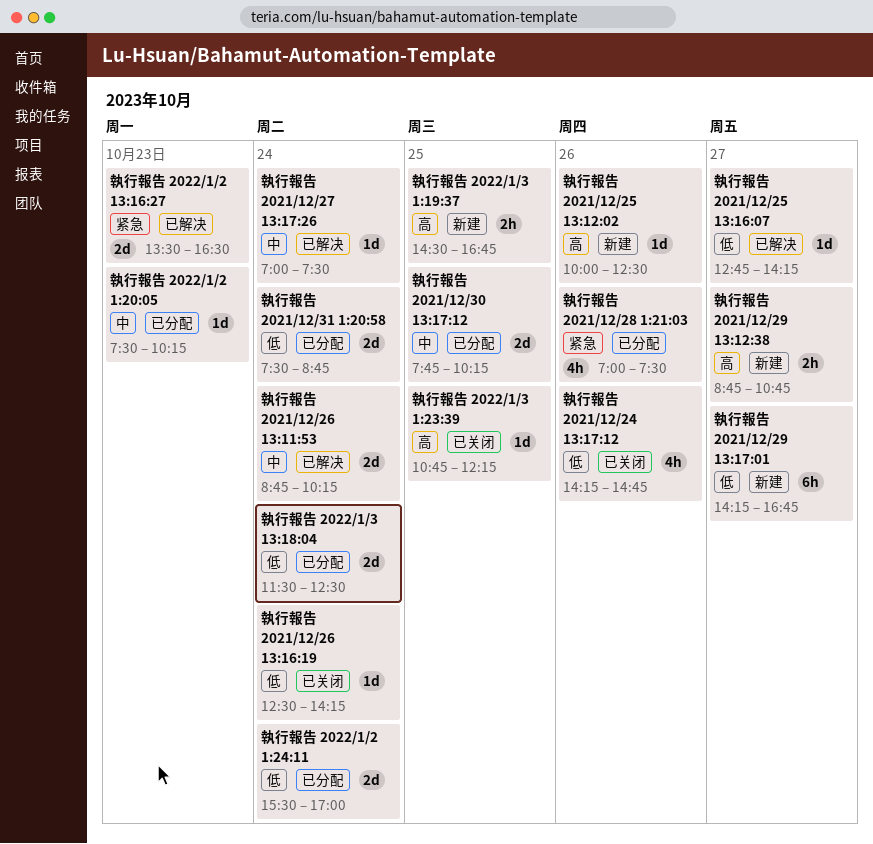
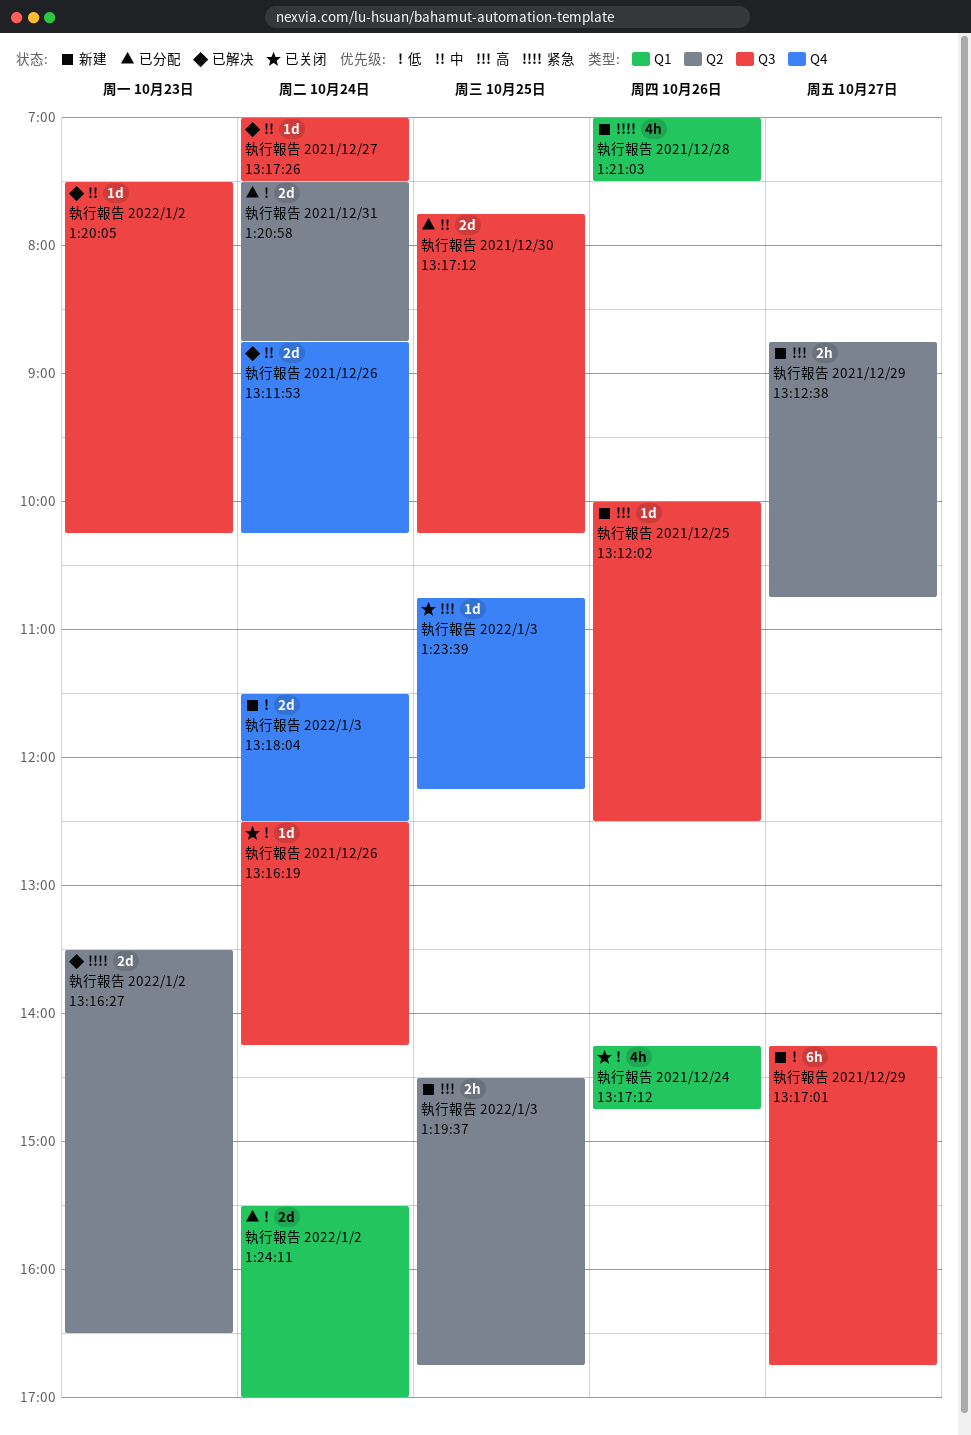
執行報告 2021/12/25 13:16:07: present -> none
執行報告 2021/12/28 1:21:03, status: 已分配 -> 新建
執行報告 2022/1/2 1:20:05, status: 已分配 -> 已解决
執行報告 2022/1/3 13:18:04, status: 已分配 -> 新建

